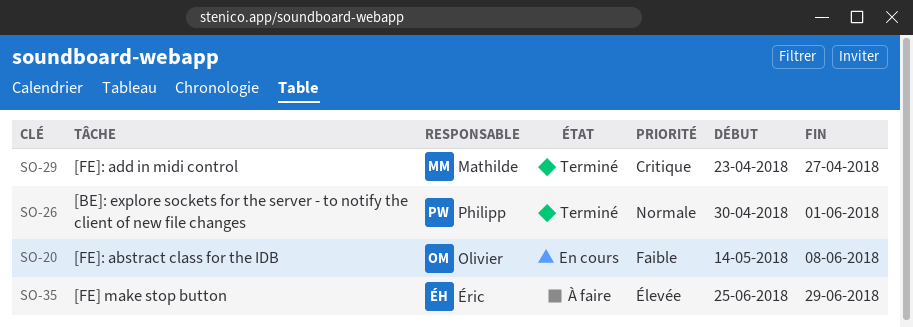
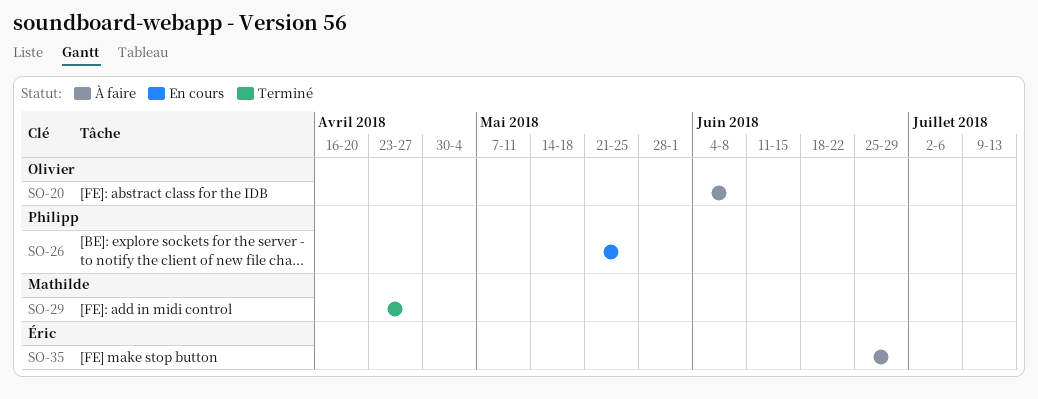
SO-20, status: En cours -> À faire
SO-20, start: May 14 -> Jun 4
SO-26, status: Terminé -> En cours
SO-26, start: Apr 30 -> May 21
SO-26, due: Jun 1 -> May 25

